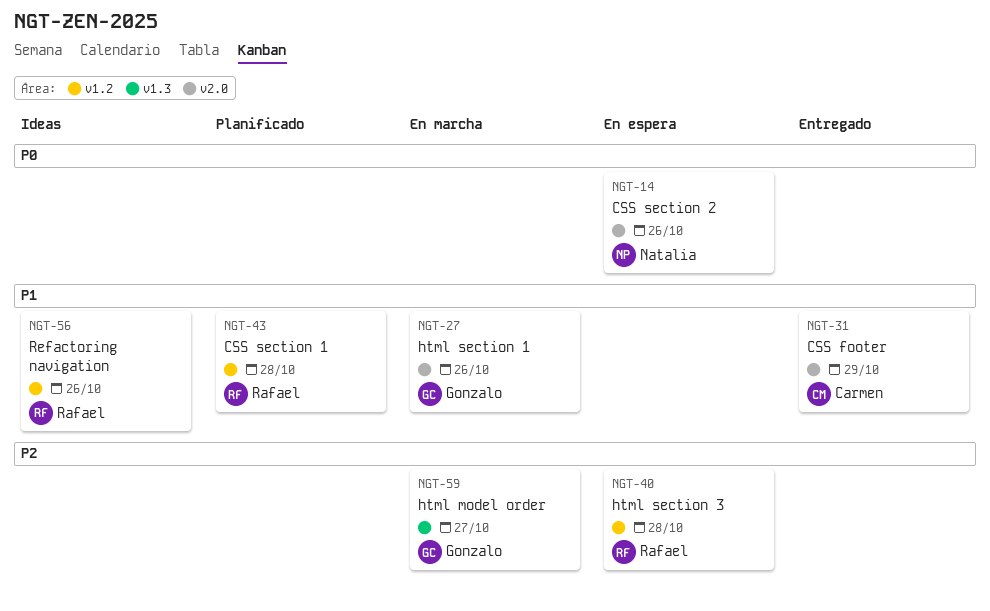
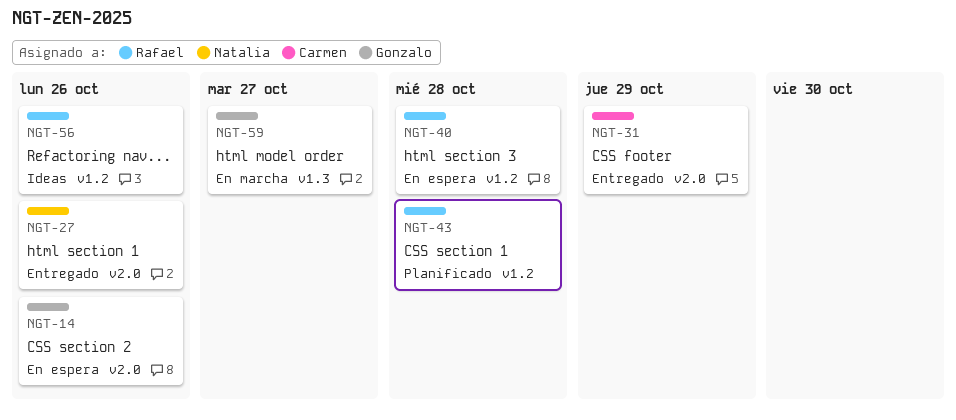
NGT-14, owner: Natalia -> Gonzalo
NGT-27, status: En marcha -> Entregado
NGT-27, owner: Gonzalo -> Natalia

